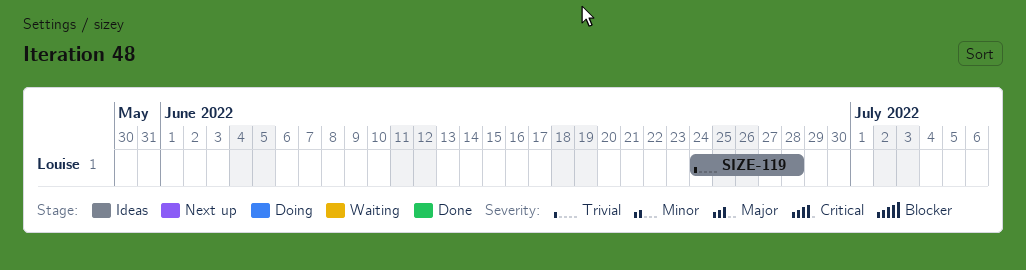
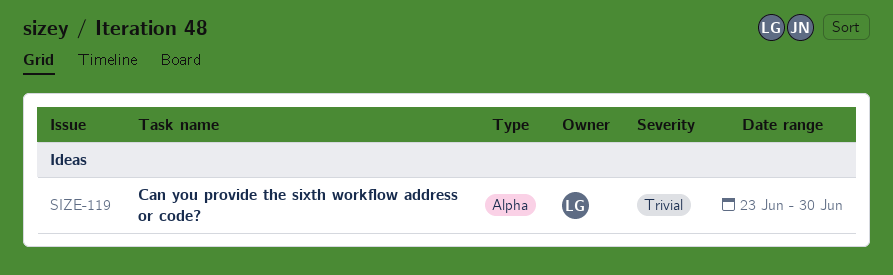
SIZE-119, start: Jun 24 -> Jun 23
SIZE-119, due: Jun 28 -> Jun 30

